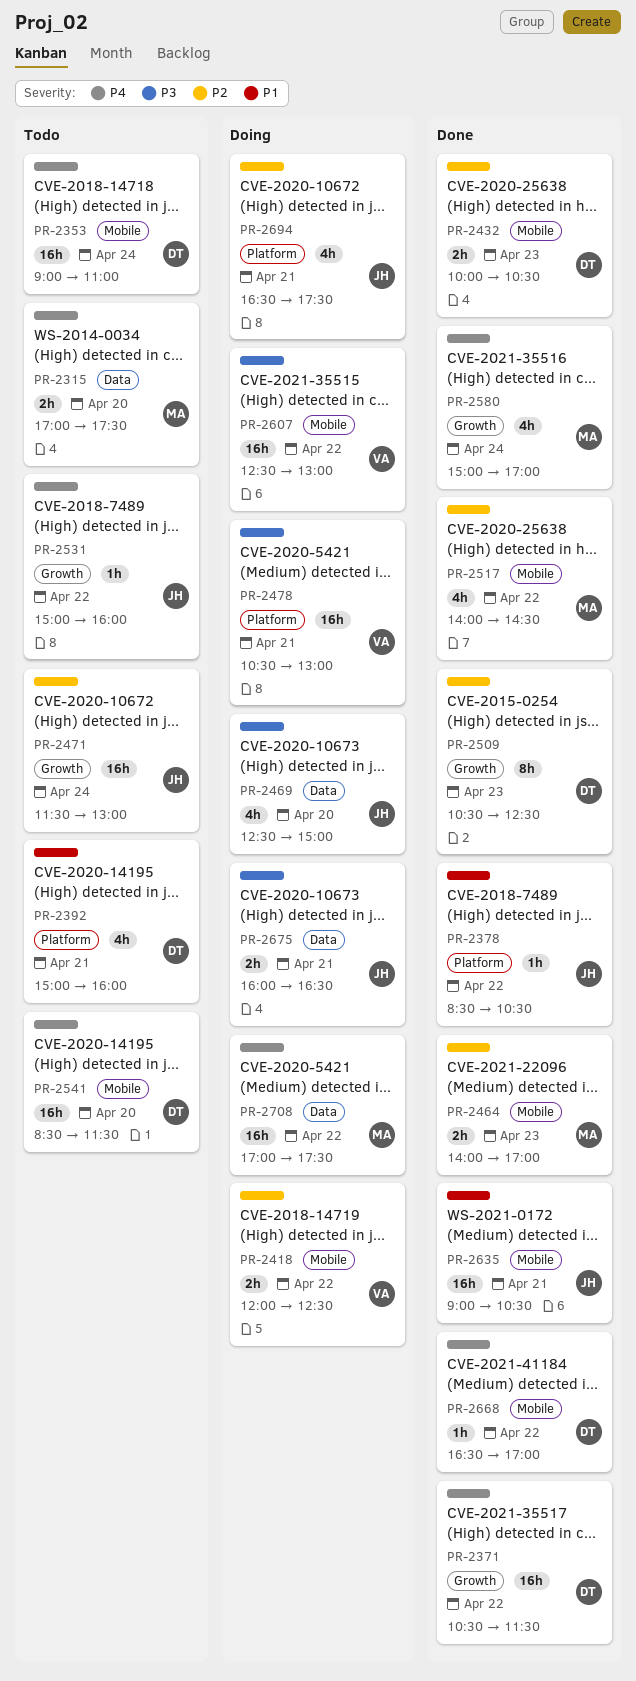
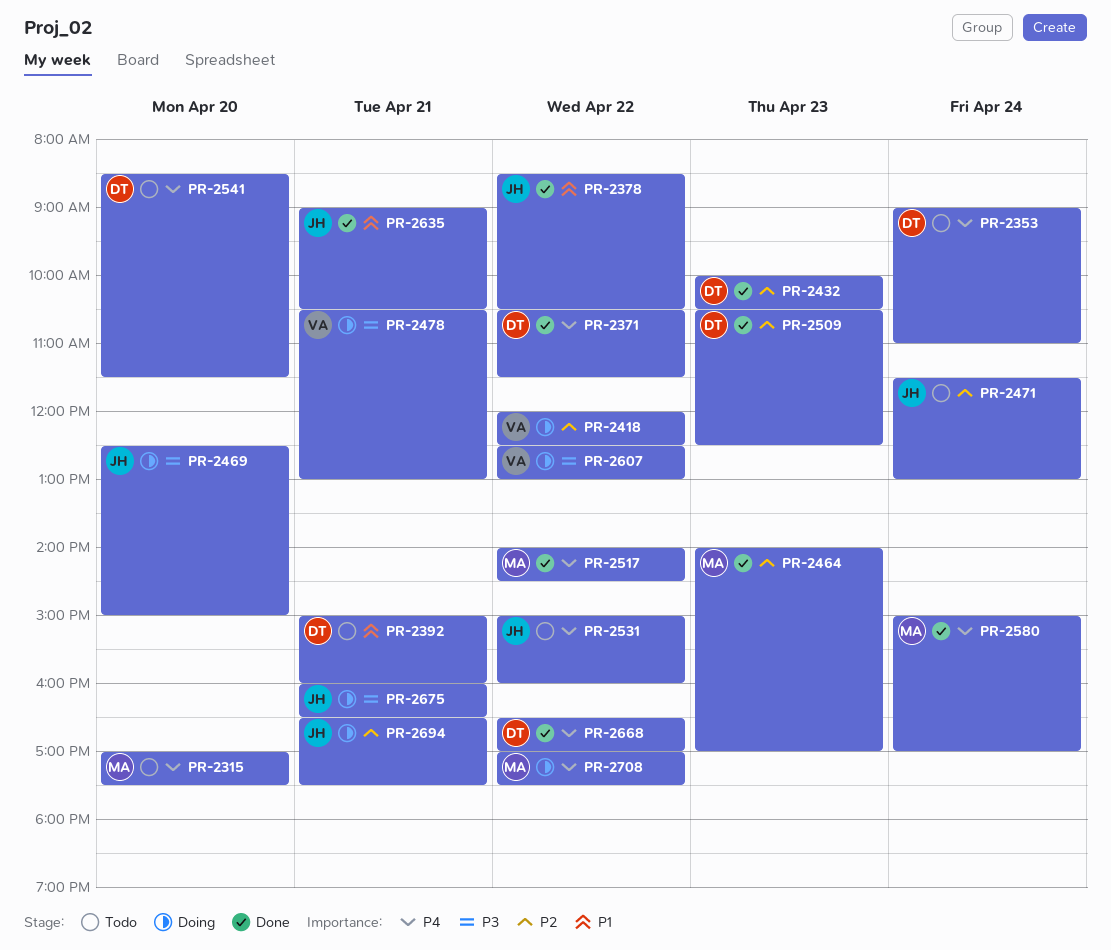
PR-2517, priority: P2 -> P4

